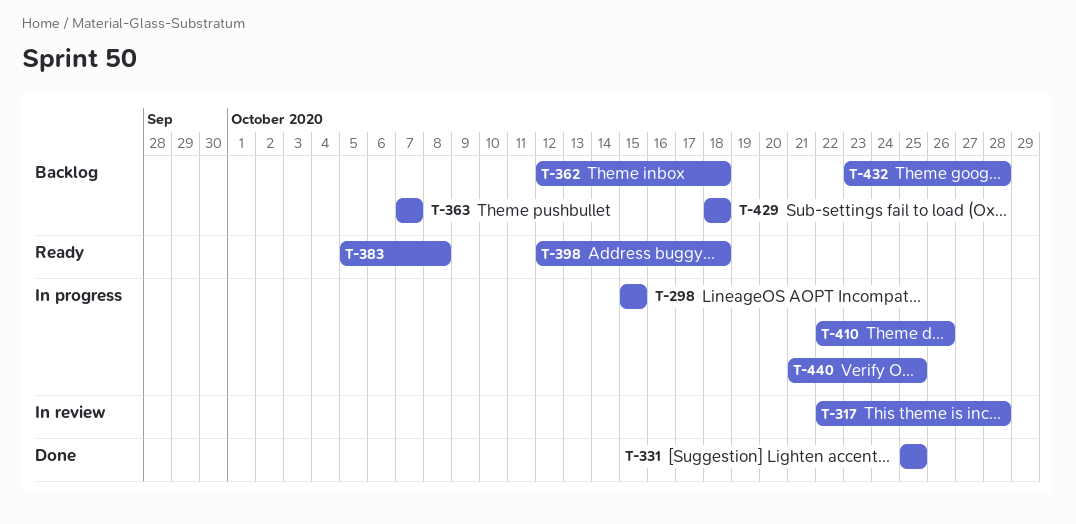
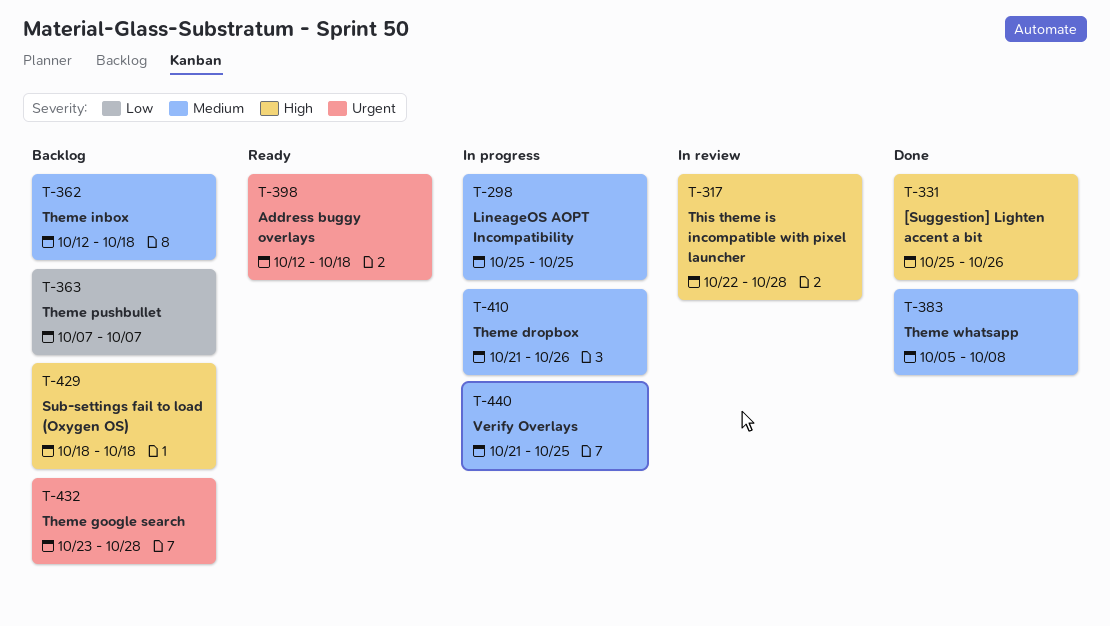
T-298, start: Oct 15 -> Oct 25
T-298, due: Oct 15 -> Oct 25
T-331, due: Oct 25 -> Oct 26
T-383, status: Ready -> Done
T-410, start: Oct 22 -> Oct 21

